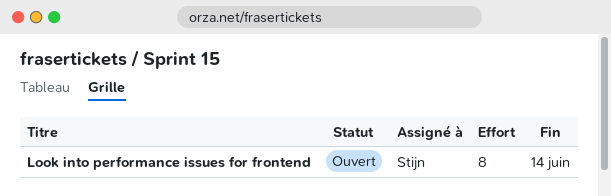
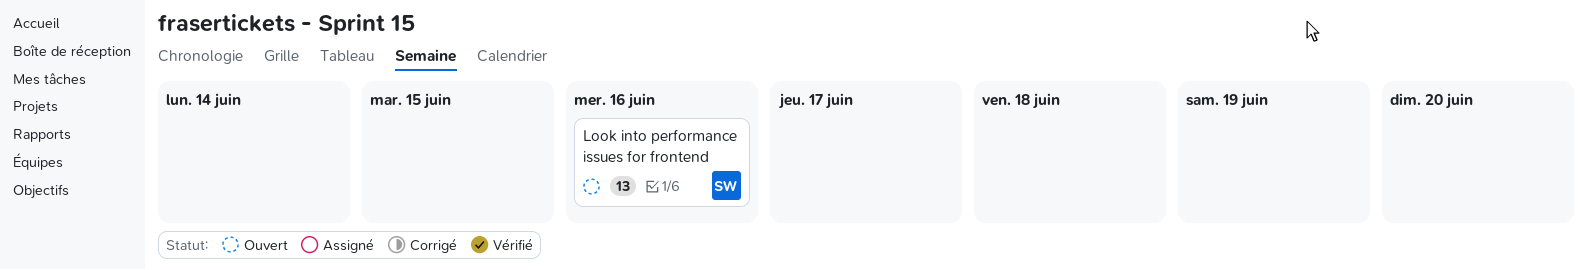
Look into performance issues for frontend, estimate: 8 -> 13
Look into performance issues for frontend, due: Jun 14 -> Jun 16

